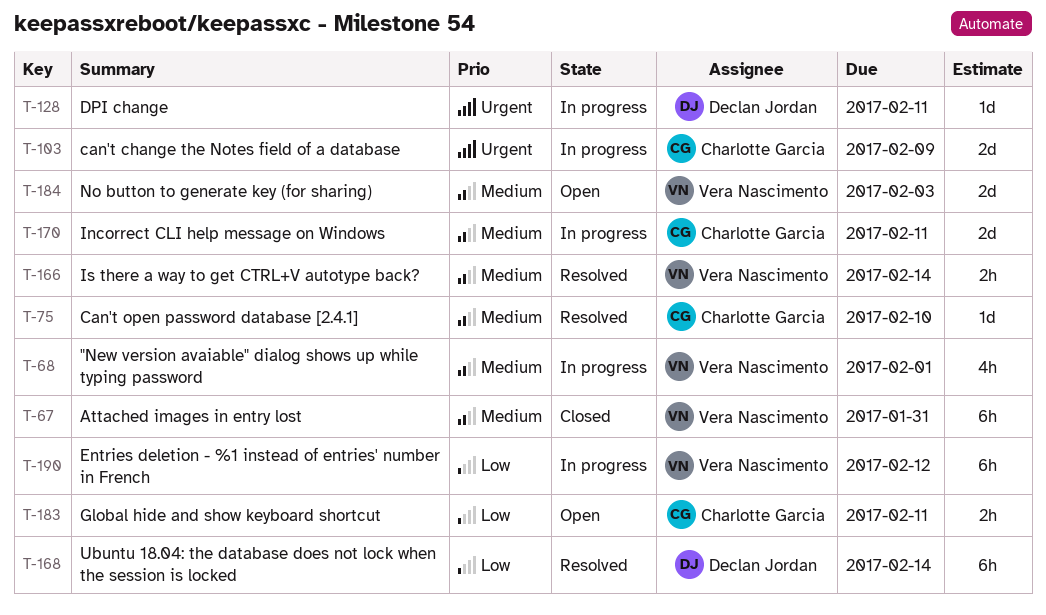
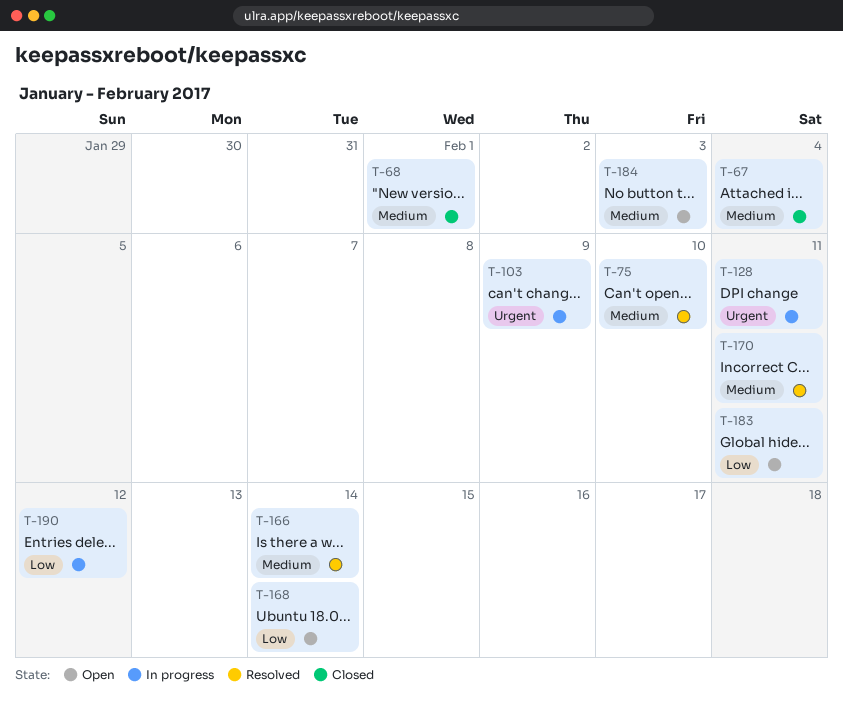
T-67, due: Jan 31 -> Feb 4
T-68, status: In progress -> Closed
T-168, status: Resolved -> Open
T-170, status: In progress -> Resolved

